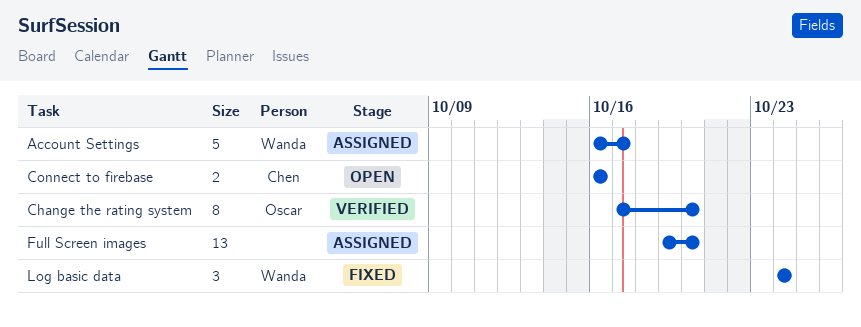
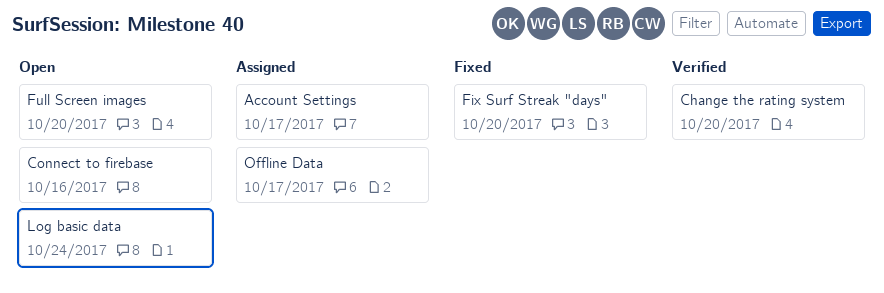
Fix Surf Streak "days": none -> present
Full Screen images, status: Assigned -> Open
Log basic data, status: Fixed -> Open
Offline Data: none -> present

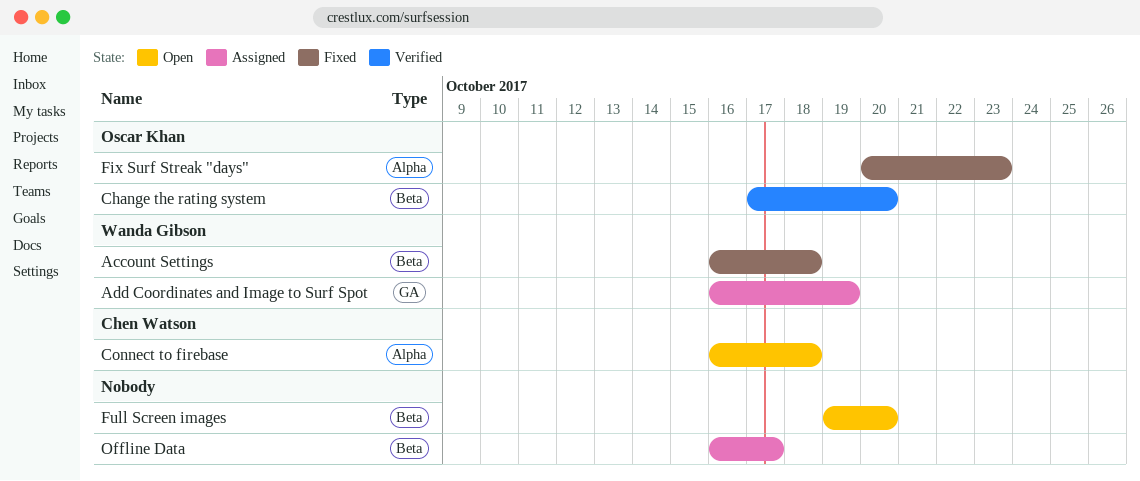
Account Settings, status: Assigned -> Fixed
Account Settings, due: Oct 17 -> Oct 18
Add Coordinates and Image to Surf Spot: none -> present
Connect to firebase, due: Oct 16 -> Oct 18
Fix Surf Streak "days", due: Oct 20 -> Oct 23
Log basic data: present -> none

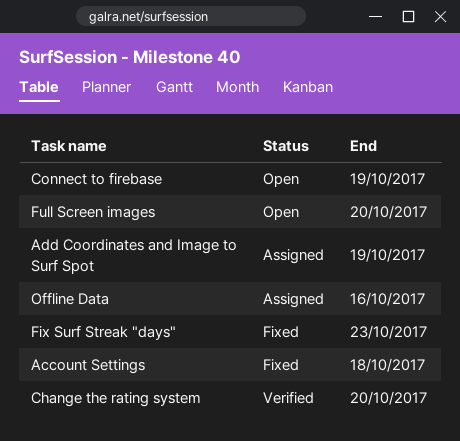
Connect to firebase, due: Oct 18 -> Oct 19
Offline Data, due: Oct 17 -> Oct 16

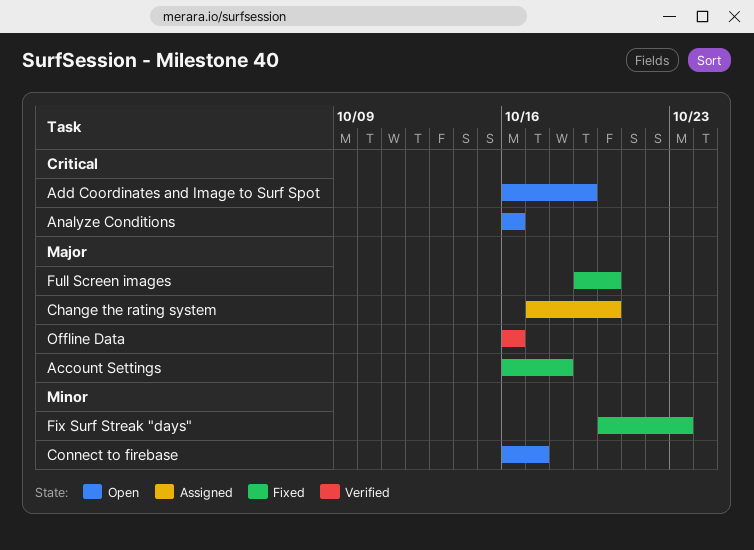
Add Coordinates and Image to Surf Spot, status: Assigned -> Open
Analyze Conditions: none -> present
Change the rating system, status: Verified -> Assigned
Connect to firebase, due: Oct 19 -> Oct 17
Full Screen images, status: Open -> Fixed
Offline Data, status: Assigned -> Verified

